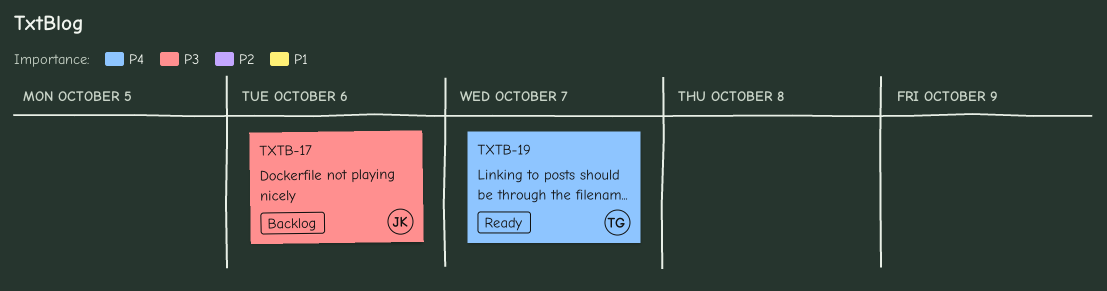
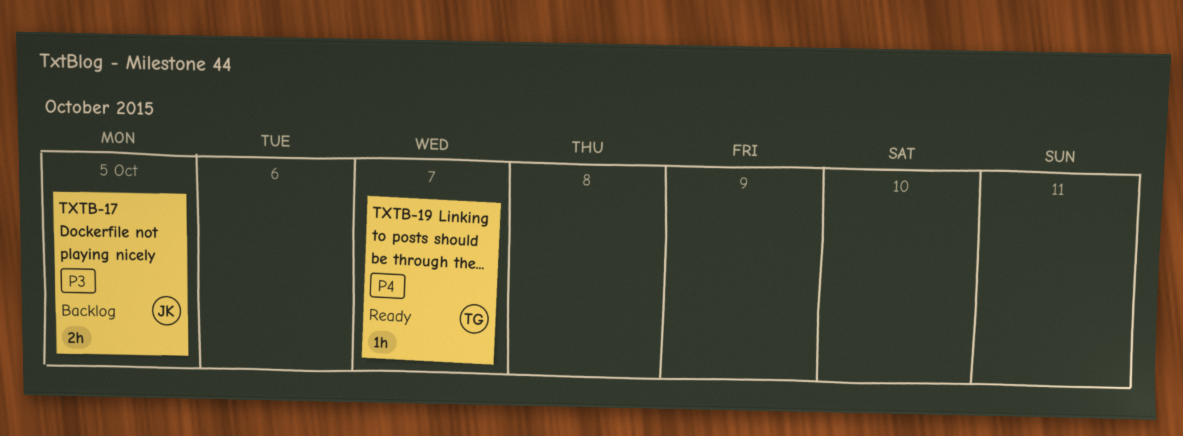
TXTB-17, due: Oct 6 -> Oct 5

